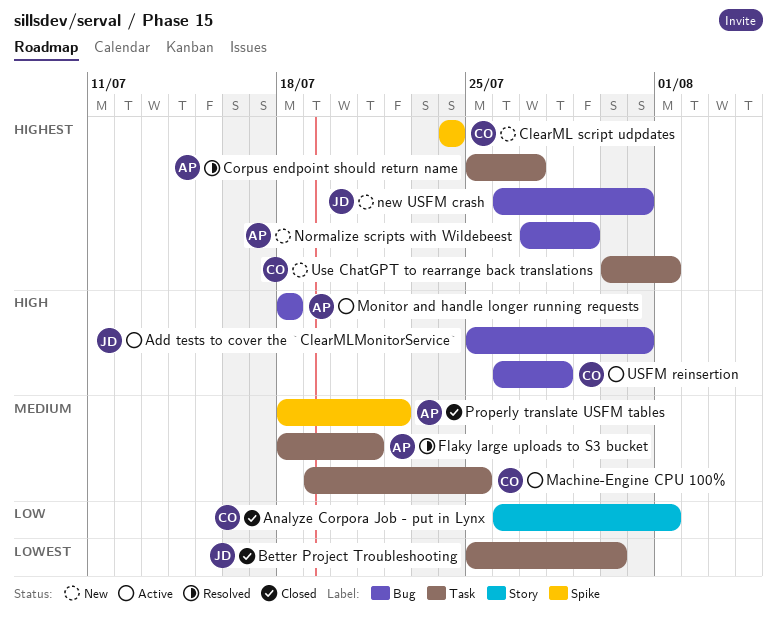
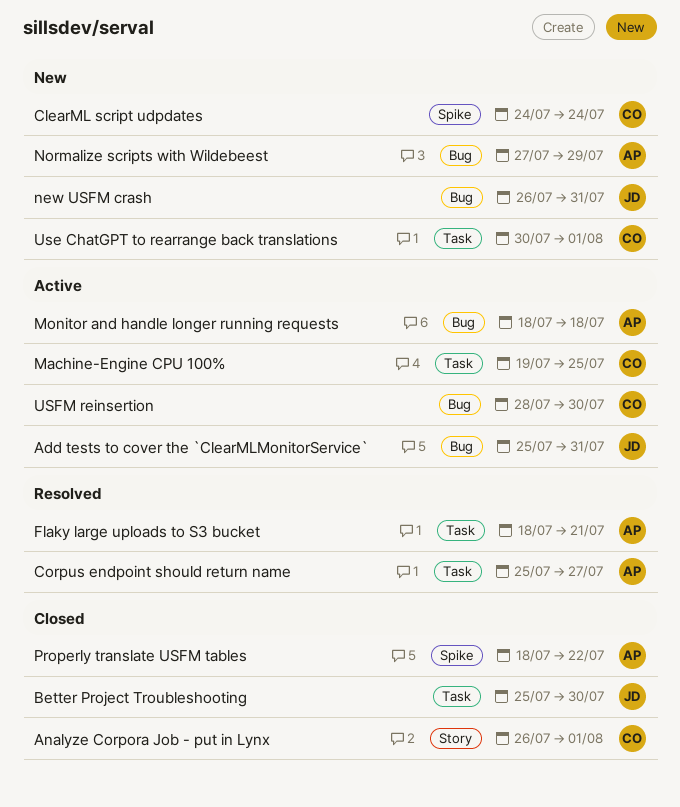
USFM reinsertion, start: Jul 26 -> Jul 28
USFM reinsertion, due: Jul 28 -> Jul 30

